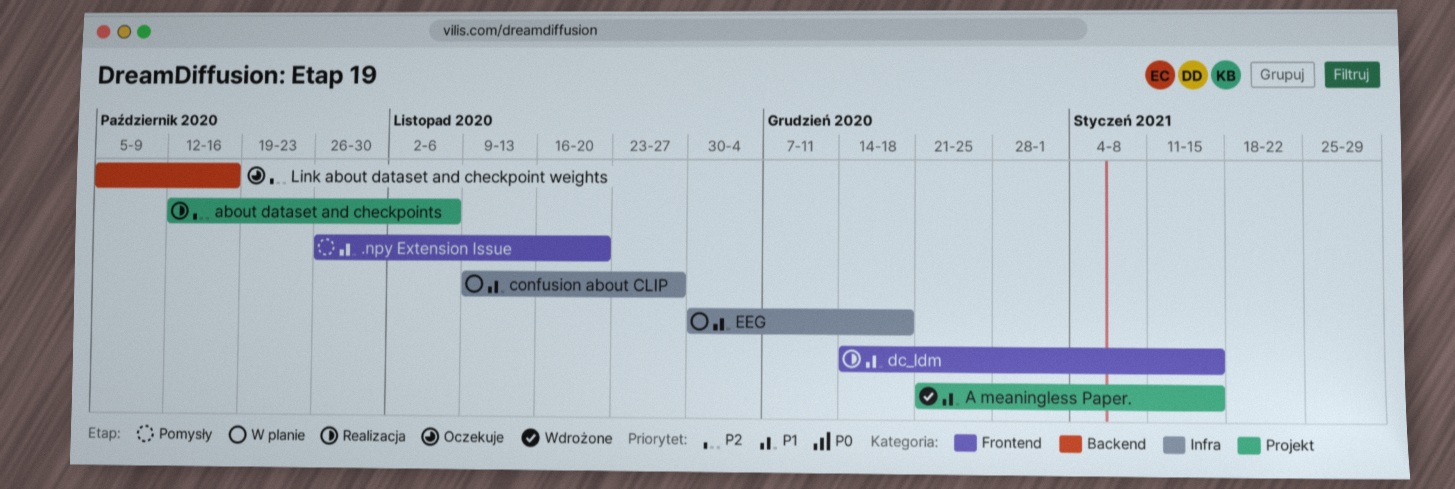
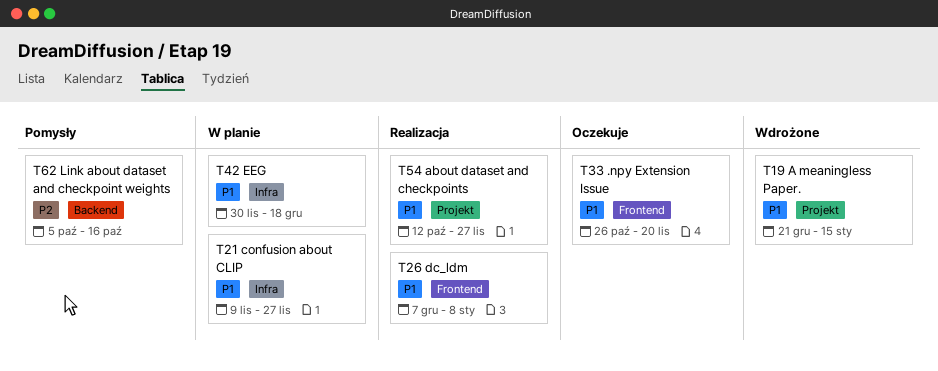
.npy Extension Issue, status: Pomysły -> Oczekuje
about dataset and checkpoints, priority: P2 -> P1
about dataset and checkpoints, due: Nov 6 -> Nov 27
dc_ldm, start: Dec 14 -> Dec 7
dc_ldm, due: Jan 15 -> Jan 8
Link about dataset and checkpoint weights, status: Oczekuje -> Pomysły

